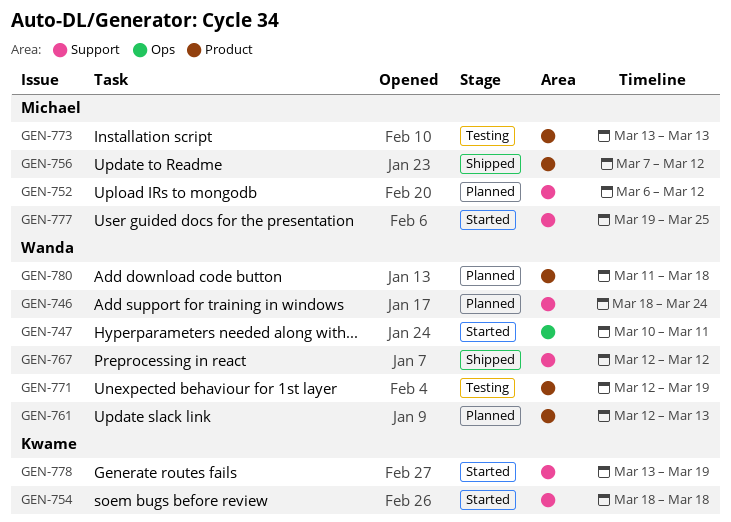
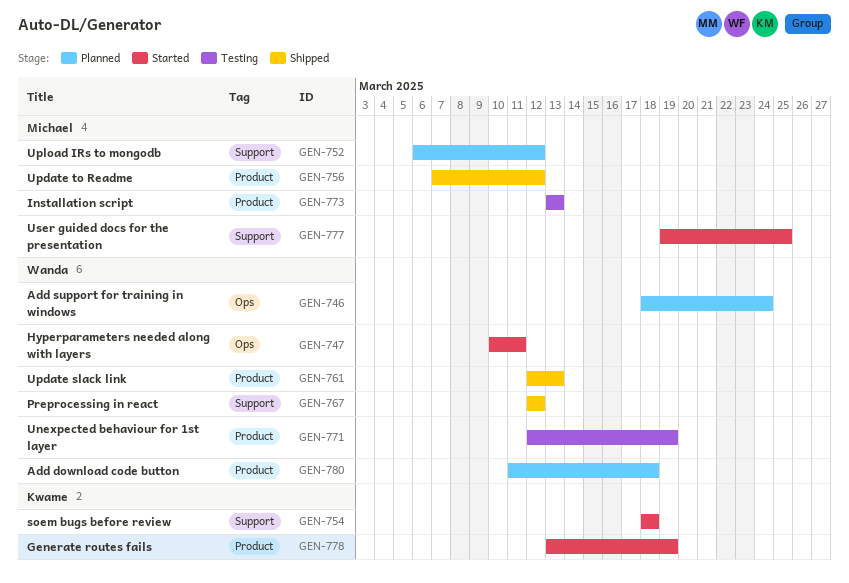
GEN-746, label: Support -> Ops
GEN-761, status: Planned -> Shipped
GEN-778, label: Support -> Product

